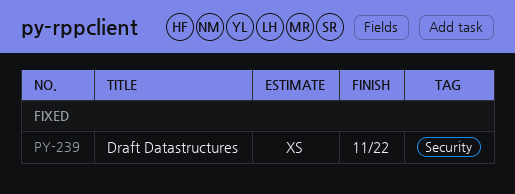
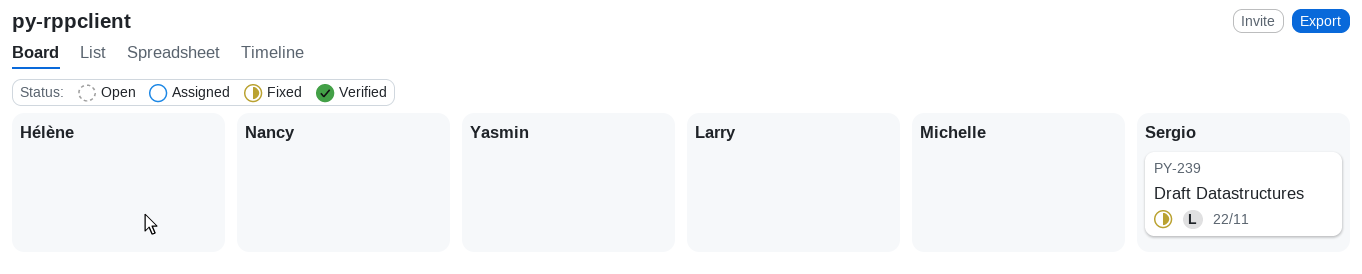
PY-239, estimate: XS -> L

